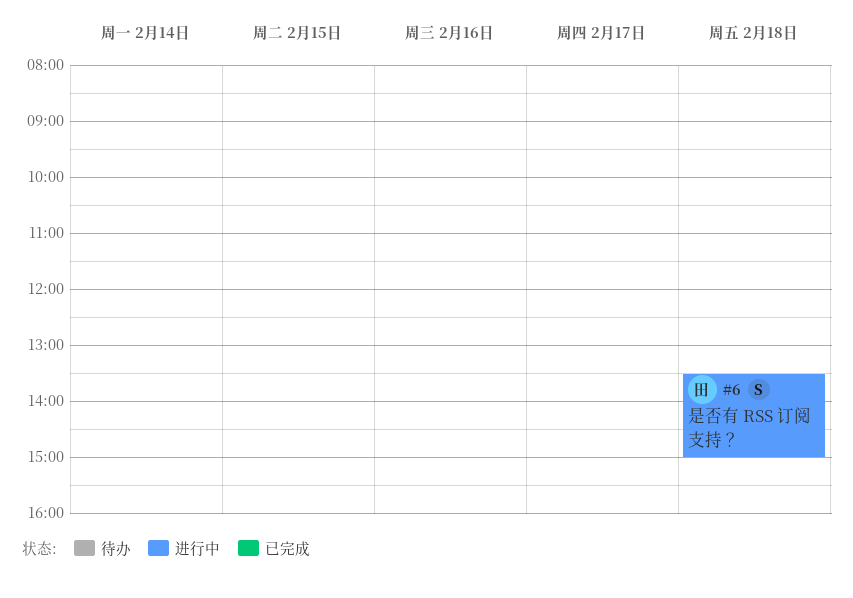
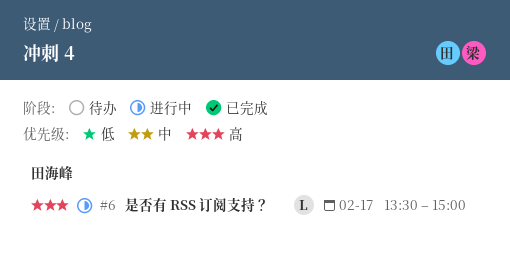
#6, estimate: S -> L
#6, day: Feb 18 -> Feb 17

